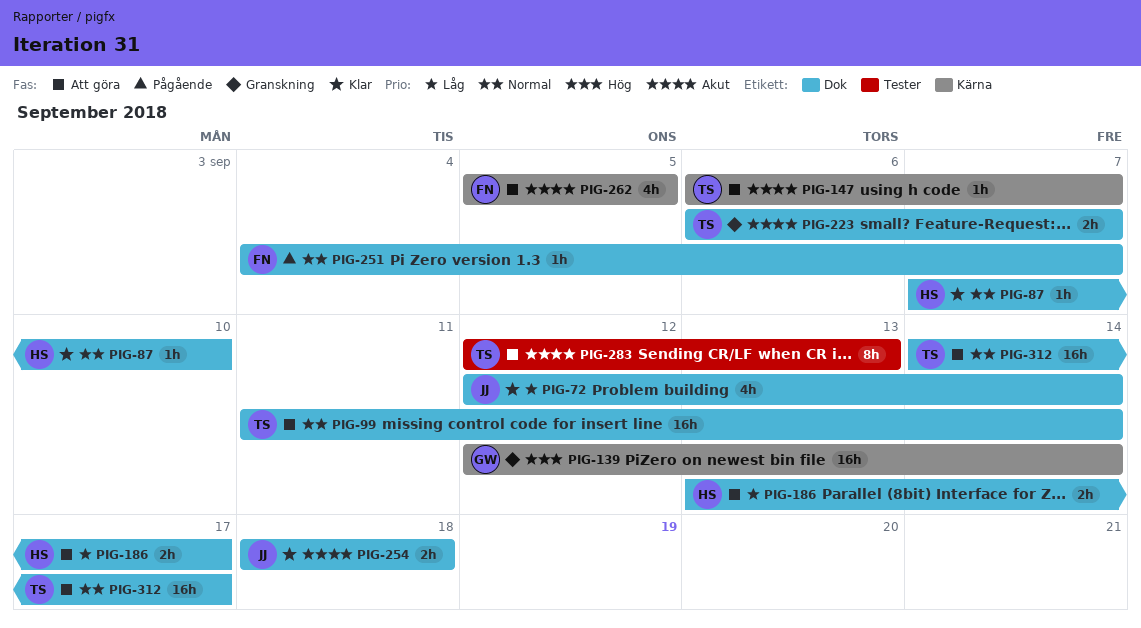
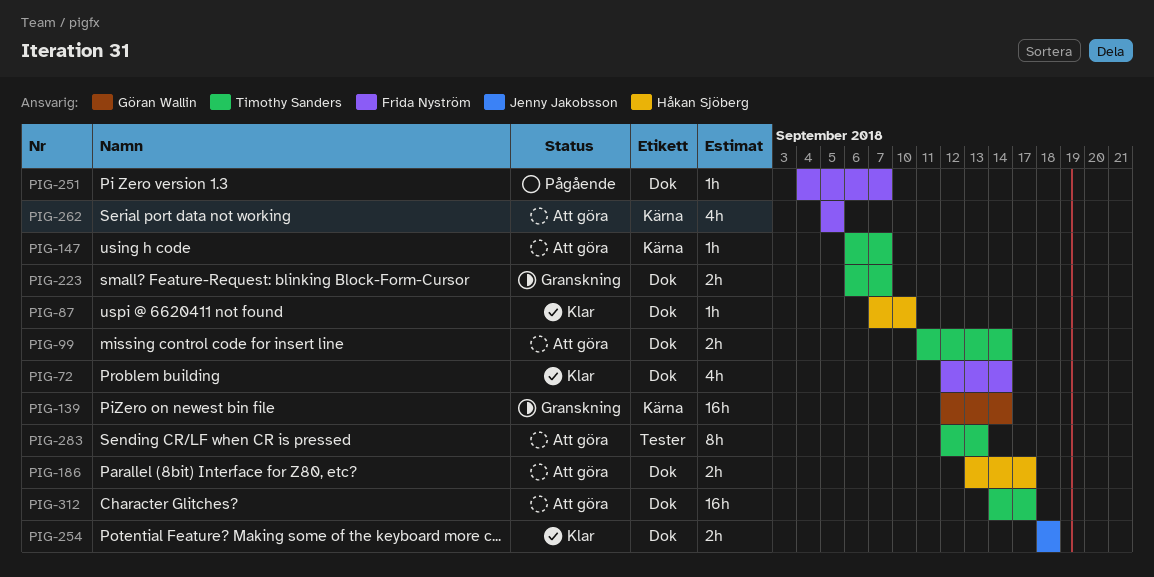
PIG-72, owner: Jenny Jakobsson -> Frida Nyström
PIG-99, estimate: 16h -> 2h

